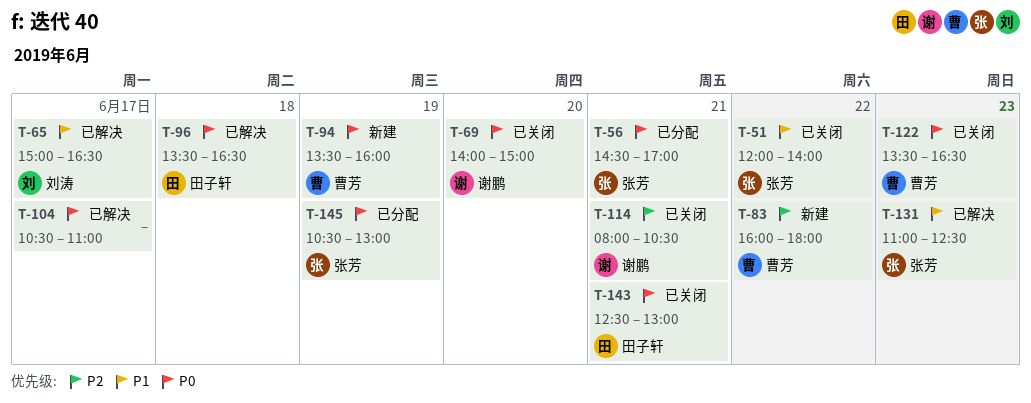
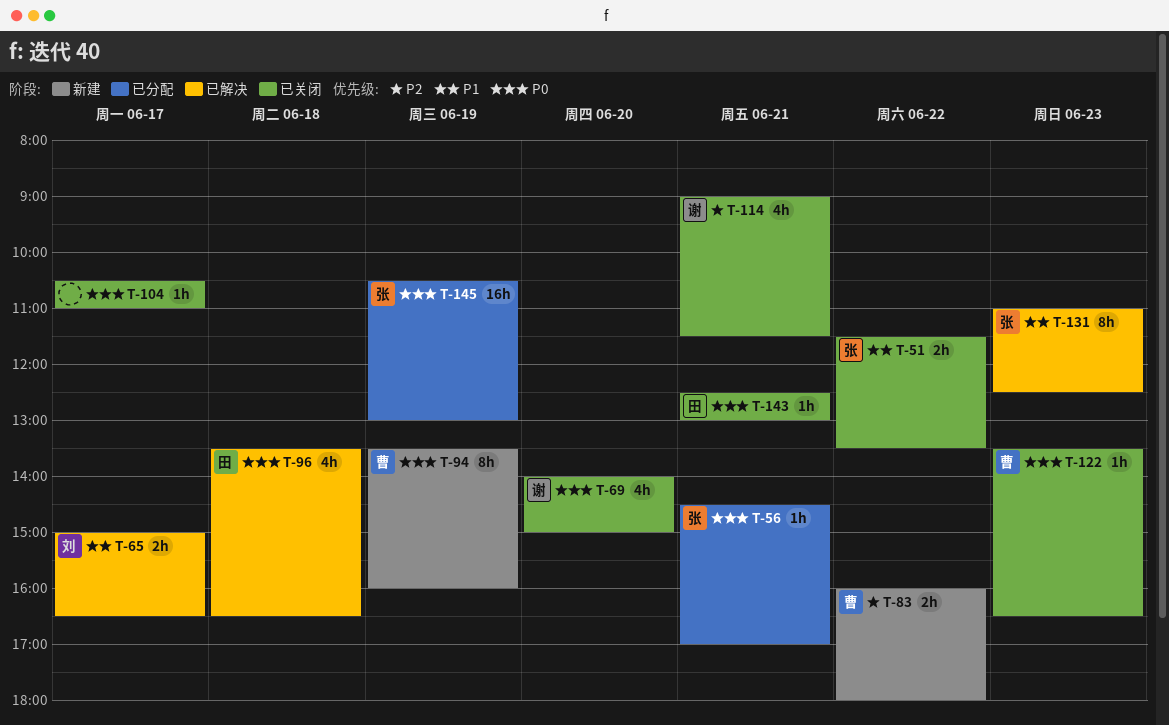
T-51, begins: 12:00 -> 11:30
T-51, ends: 14:00 -> 13:30
T-104, status: 已解决 -> 已关闭
T-114, begins: 08:00 -> 09:00
T-114, ends: 10:30 -> 11:30

